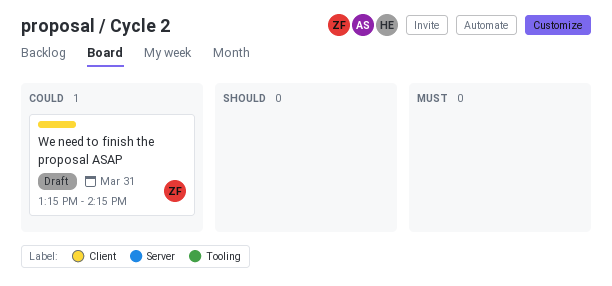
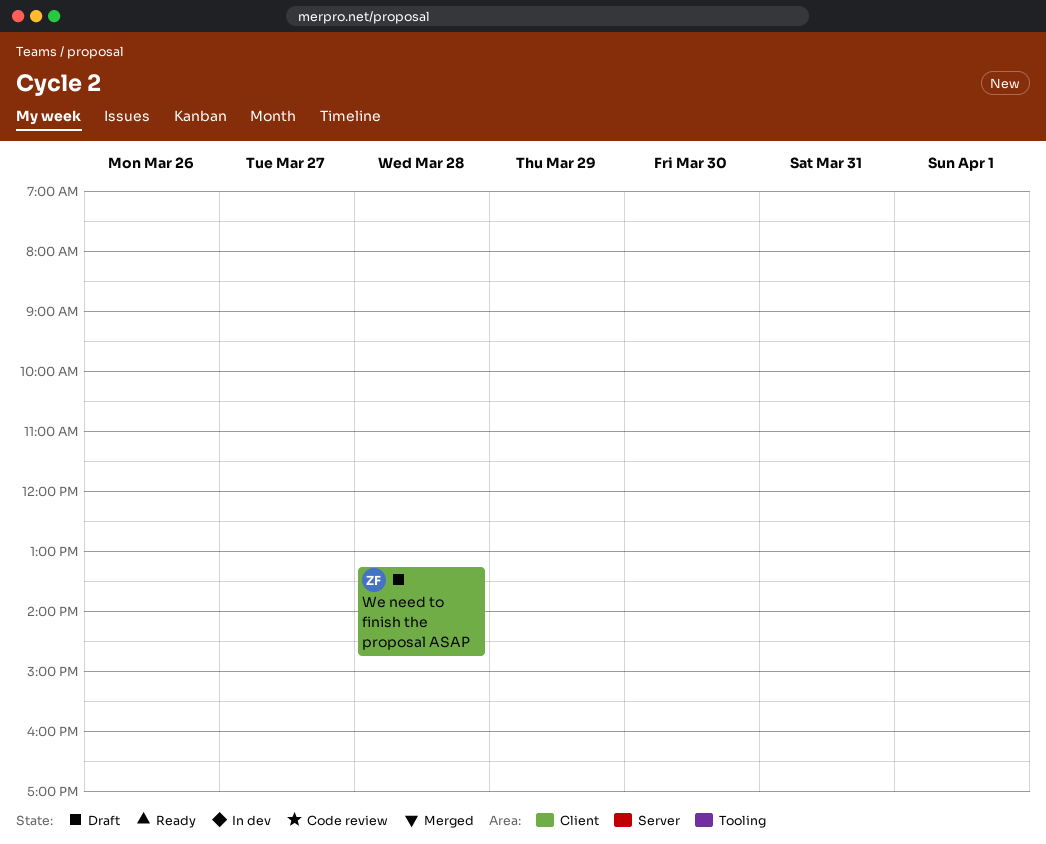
We need to finish the proposal ASAP, day: Mar 31 -> Mar 28
We need to finish the proposal ASAP, ends: 14:15 -> 14:45

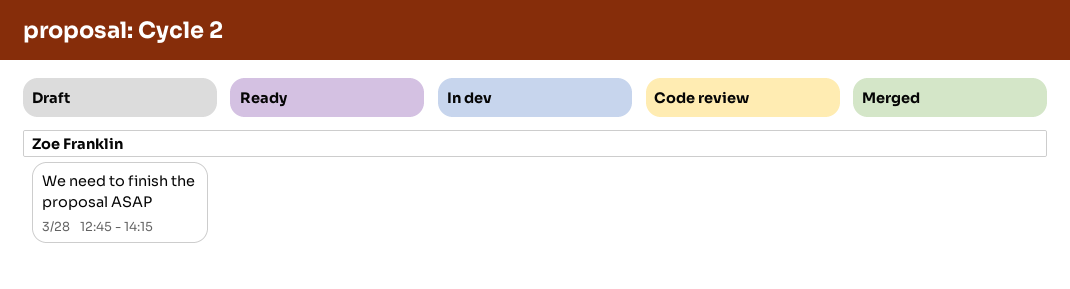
We need to finish the proposal ASAP, begins: 13:15 -> 12:45
We need to finish the proposal ASAP, ends: 14:45 -> 14:15

